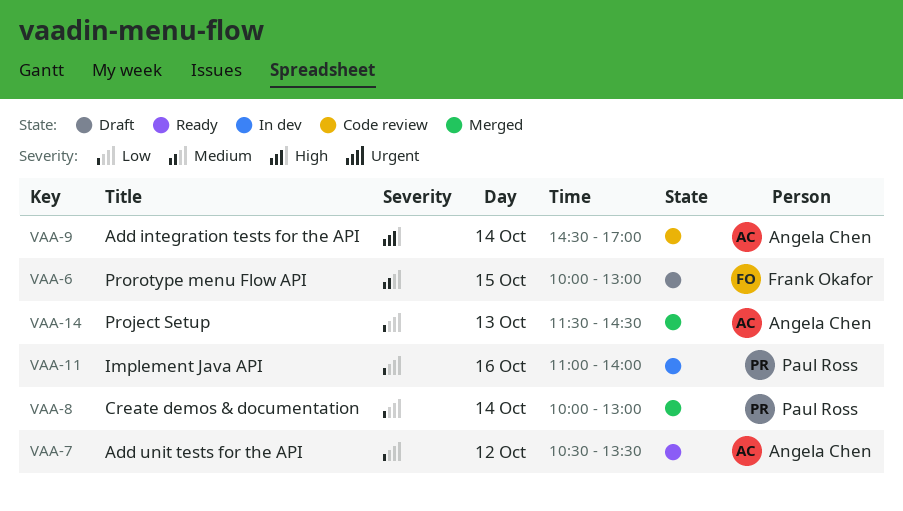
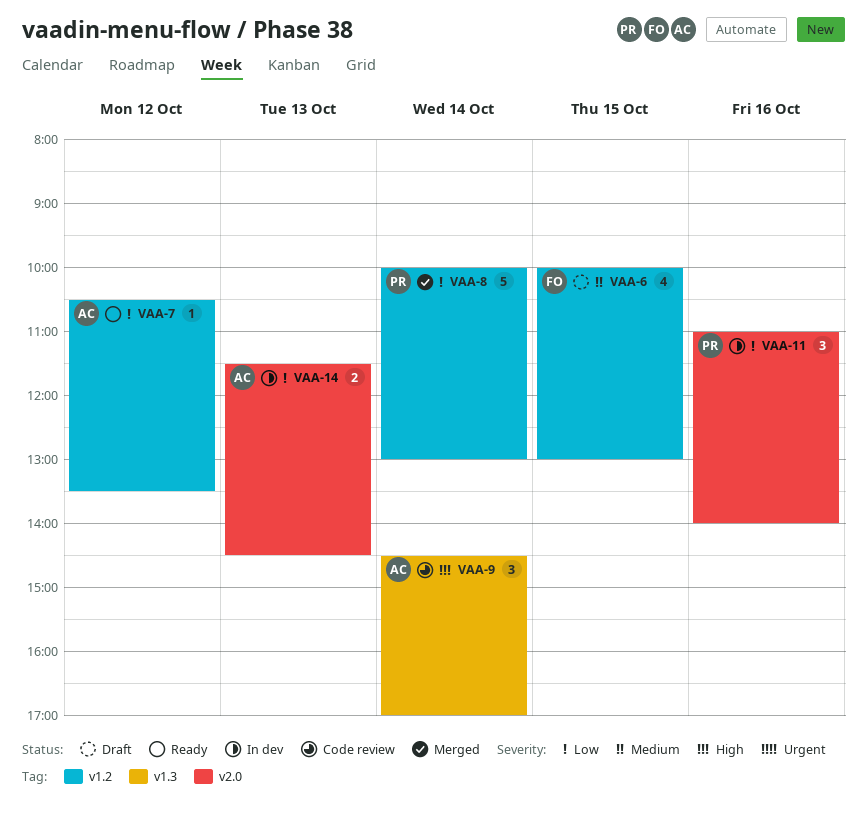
VAA-14, status: Merged -> In dev

